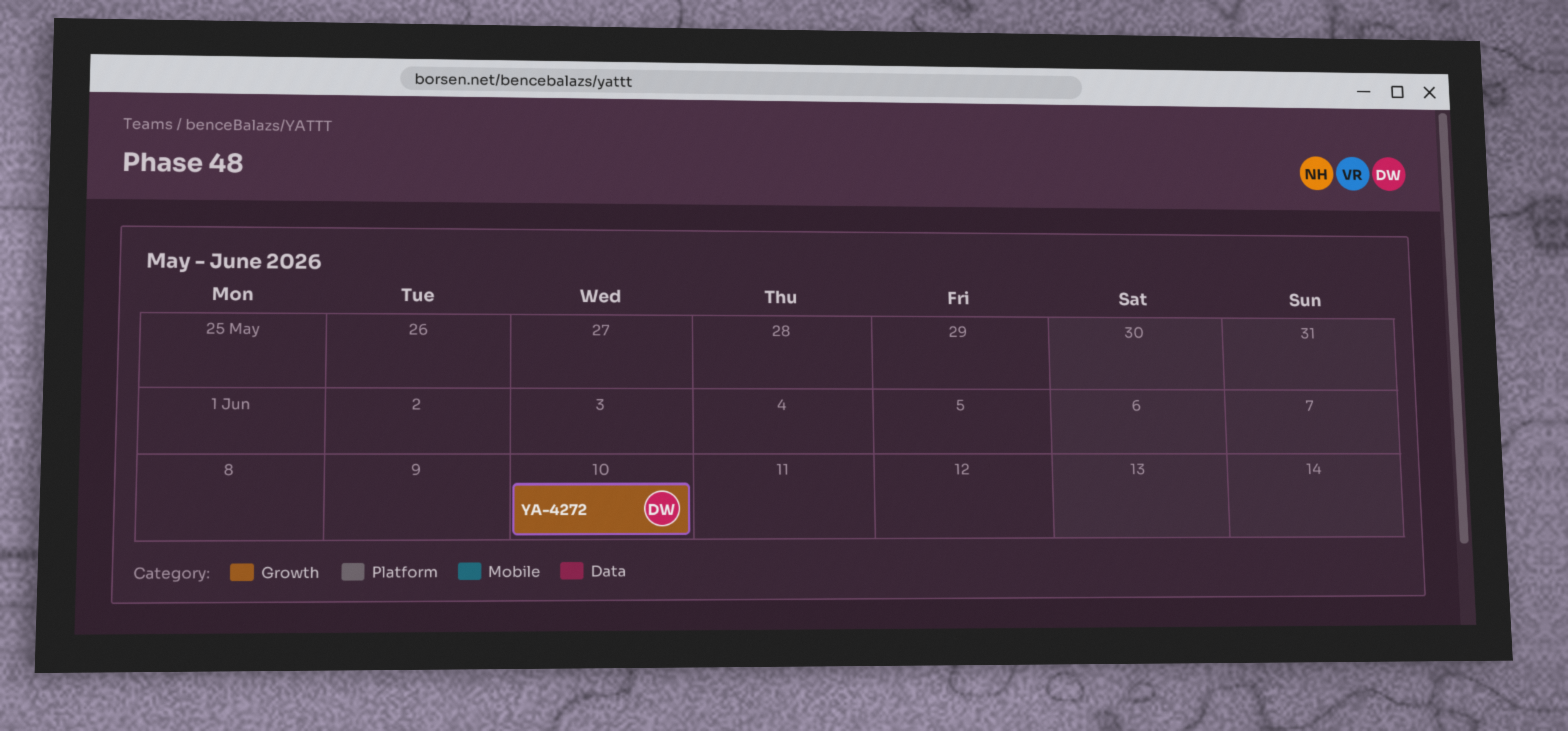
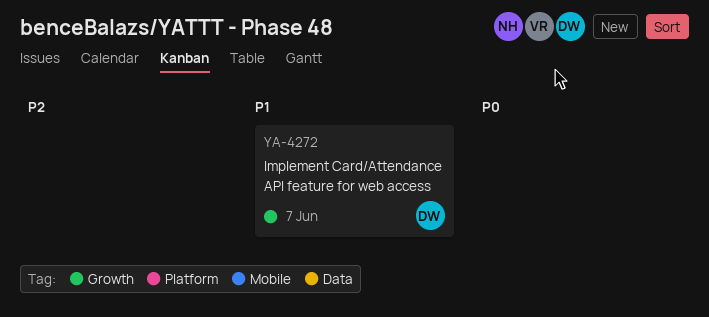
YA-4272, due: Jun 10 -> Jun 7

